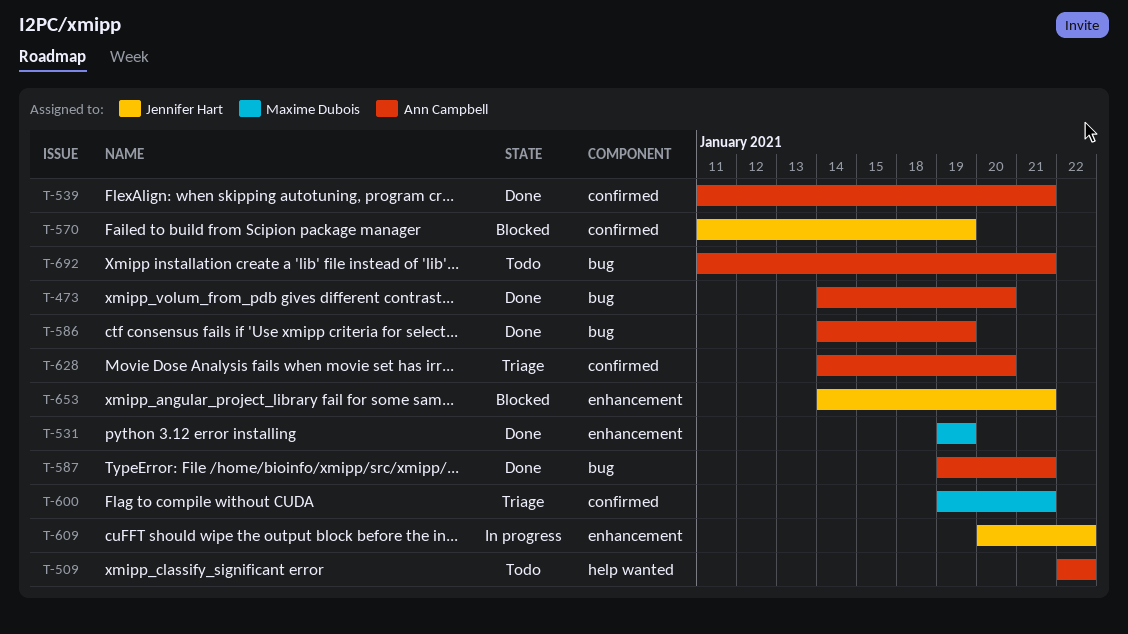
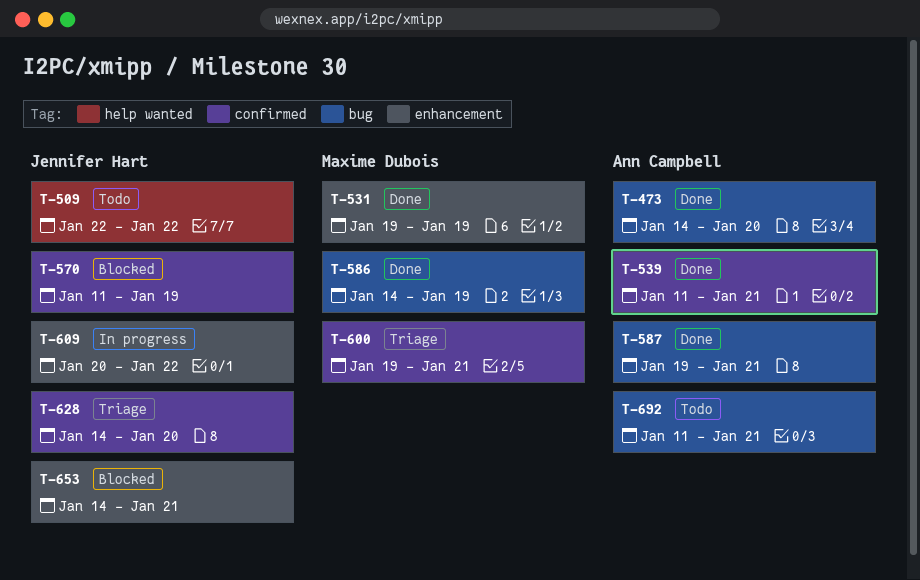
T-509, owner: Ann Campbell -> Jennifer Hart
T-586, owner: Ann Campbell -> Maxime Dubois
T-628, owner: Ann Campbell -> Jennifer Hart

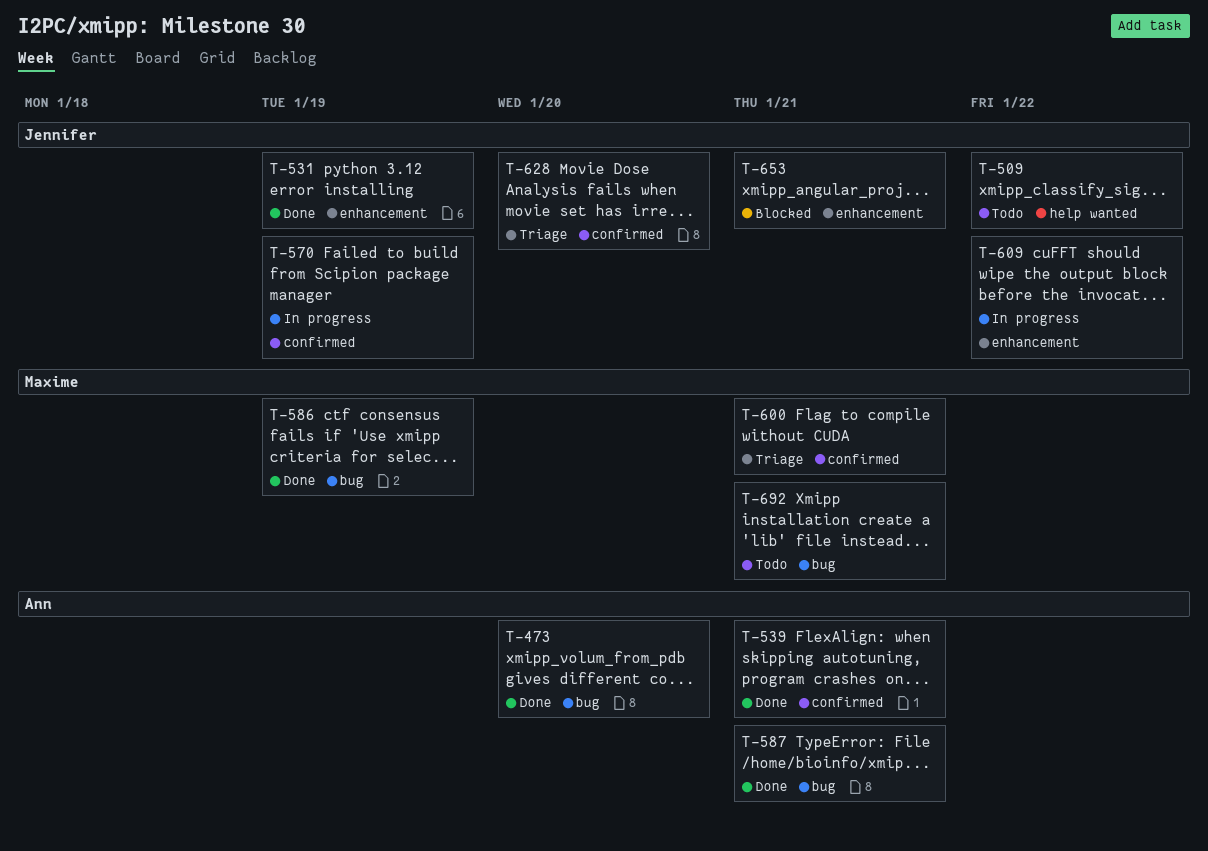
T-531, owner: Maxime Dubois -> Jennifer Hart
T-570, status: Blocked -> In progress
T-692, owner: Ann Campbell -> Maxime Dubois

